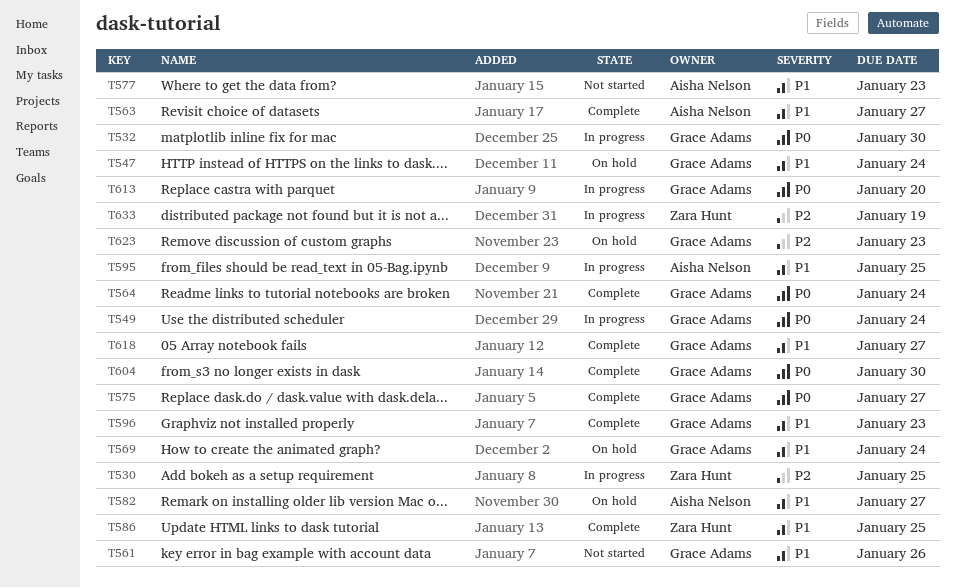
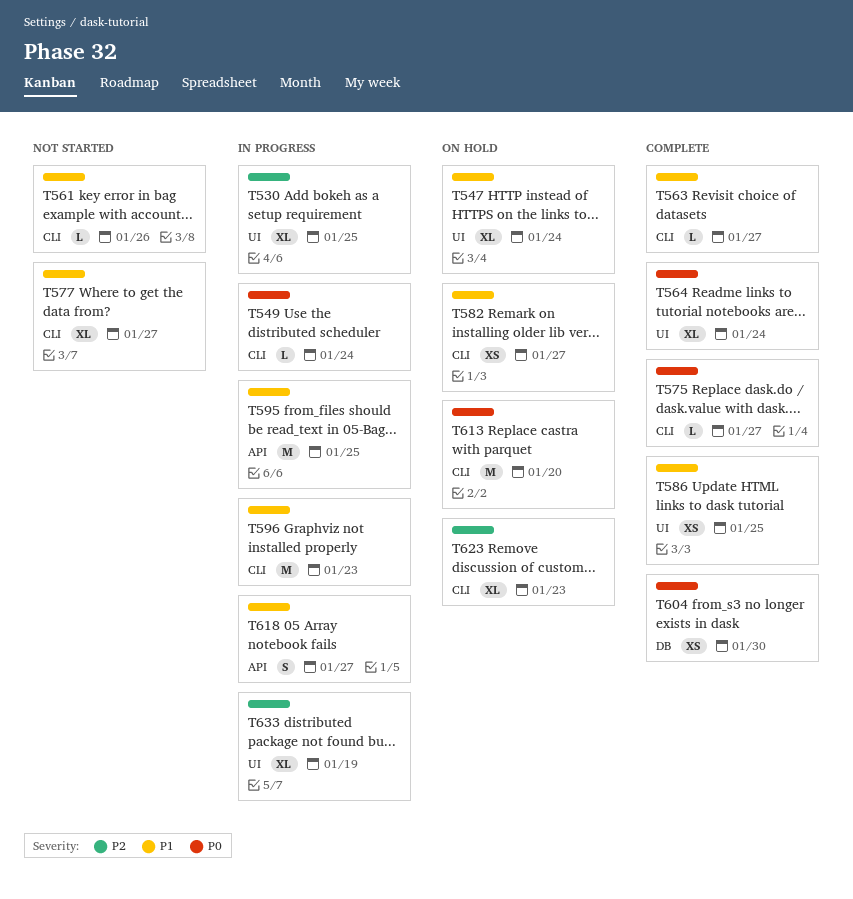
T532: present -> none
T569: present -> none
T577, due: Jan 23 -> Jan 27
T596, status: Complete -> In progress
T613, status: In progress -> On hold
T618, status: Complete -> In progress

